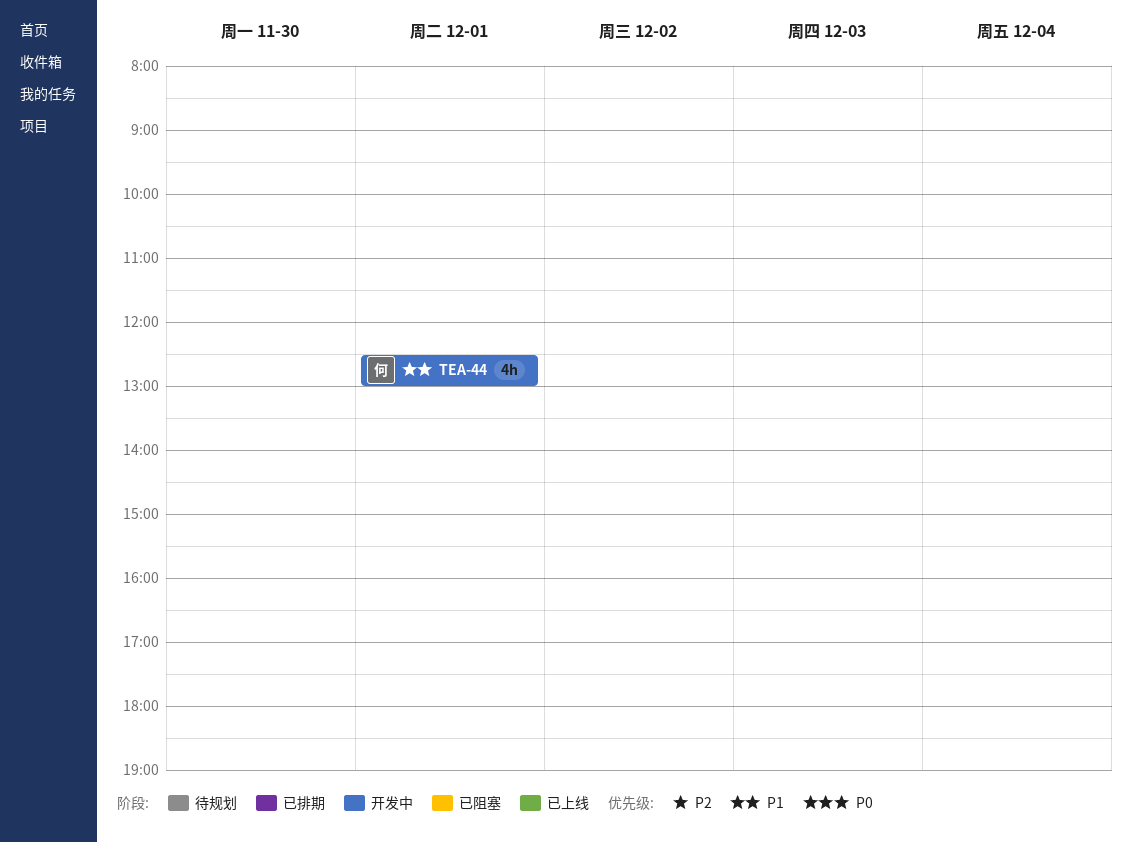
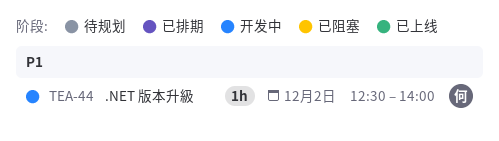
TEA-44, estimate: 4h -> 1h
TEA-44, day: Dec 1 -> Dec 2
TEA-44, ends: 13:00 -> 14:00

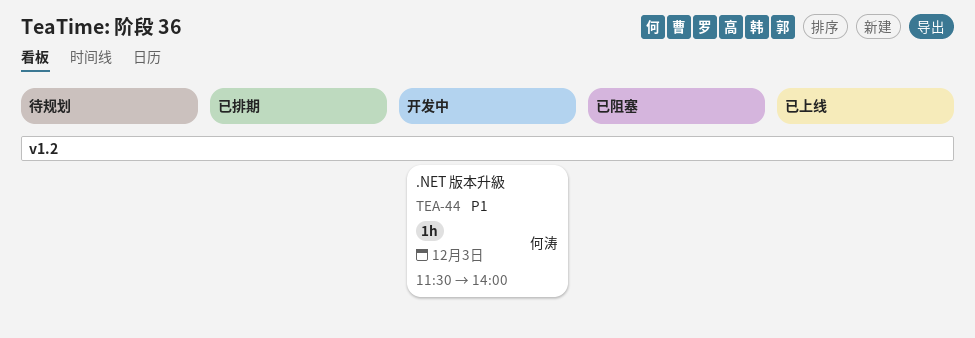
TEA-44, day: Dec 2 -> Dec 3
TEA-44, begins: 12:30 -> 11:30

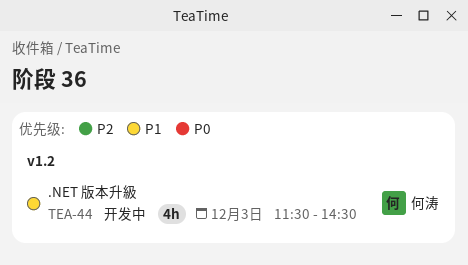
TEA-44, estimate: 1h -> 4h
TEA-44, ends: 14:00 -> 14:30

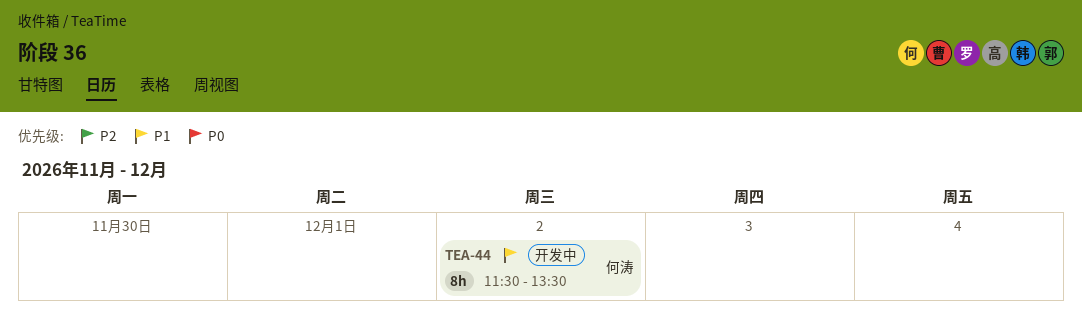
TEA-44, estimate: 4h -> 8h
TEA-44, day: Dec 3 -> Dec 2
TEA-44, ends: 14:30 -> 13:30

